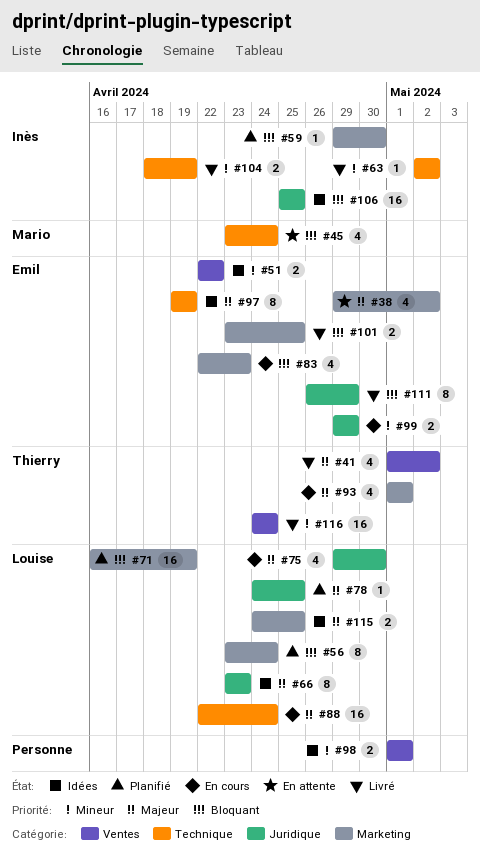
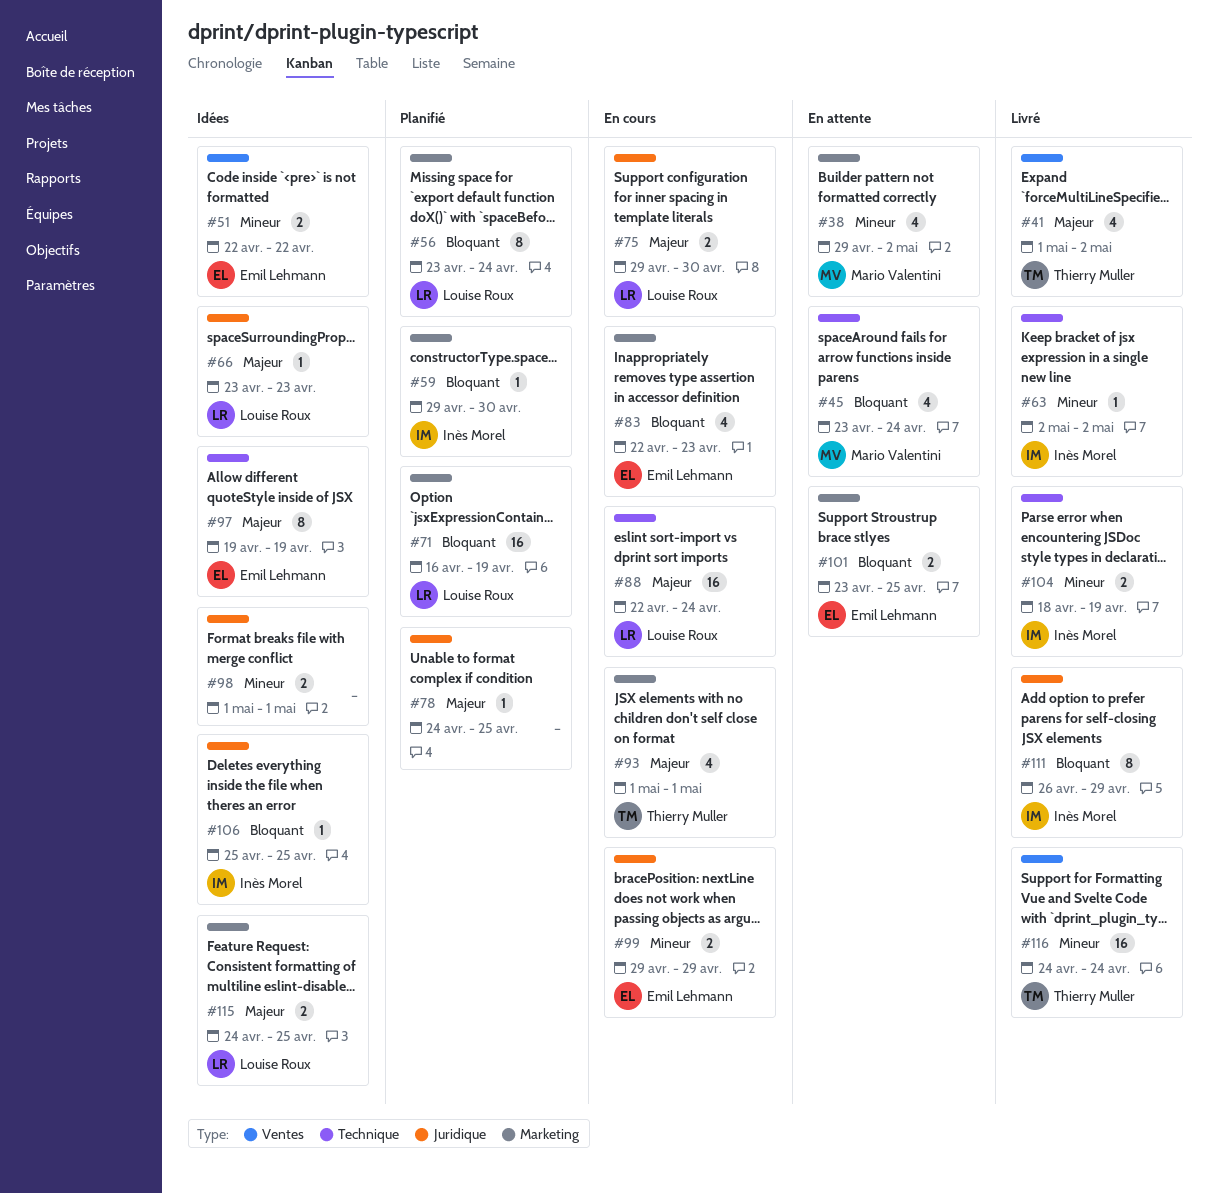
#38, owner: Emil Lehmann -> Mario Valentini
#38, priority: Majeur -> Mineur
#66, estimate: 8 -> 1
#75, estimate: 4 -> 2
#78, owner: Louise Roux -> none
#98, label: Ventes -> Juridique
#101, status: Livré -> En attente
#106, estimate: 16 -> 1
#111, owner: Emil Lehmann -> Inès Morel

